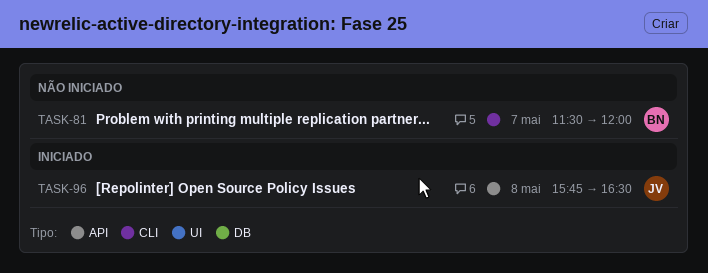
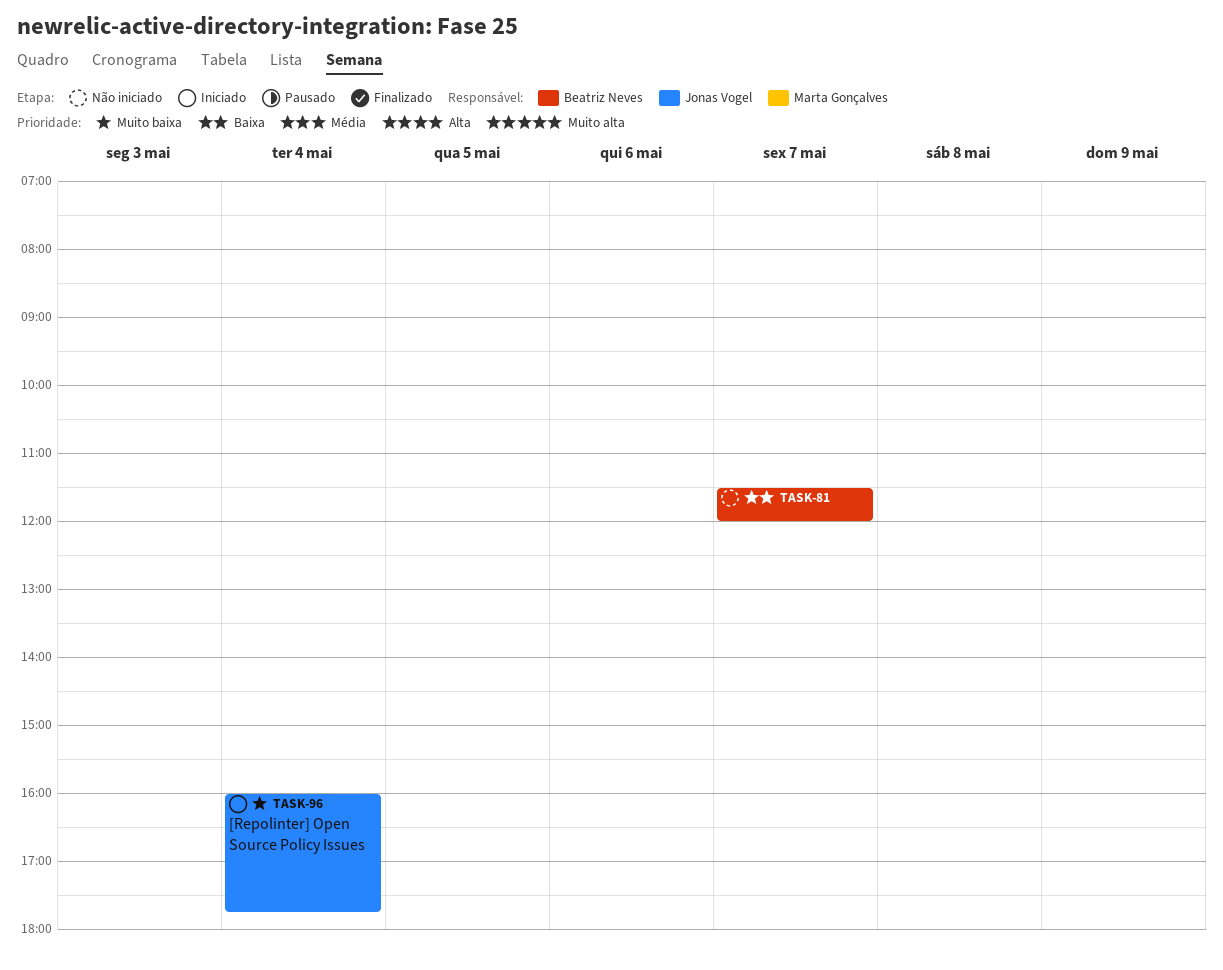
TASK-96, day: May 8 -> May 4
TASK-96, begins: 15:45 -> 16:00
TASK-96, ends: 16:30 -> 17:45

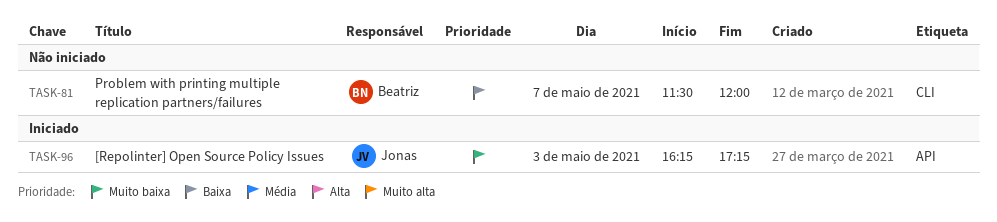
TASK-96, day: May 4 -> May 3
TASK-96, begins: 16:00 -> 16:15
TASK-96, ends: 17:45 -> 17:15

